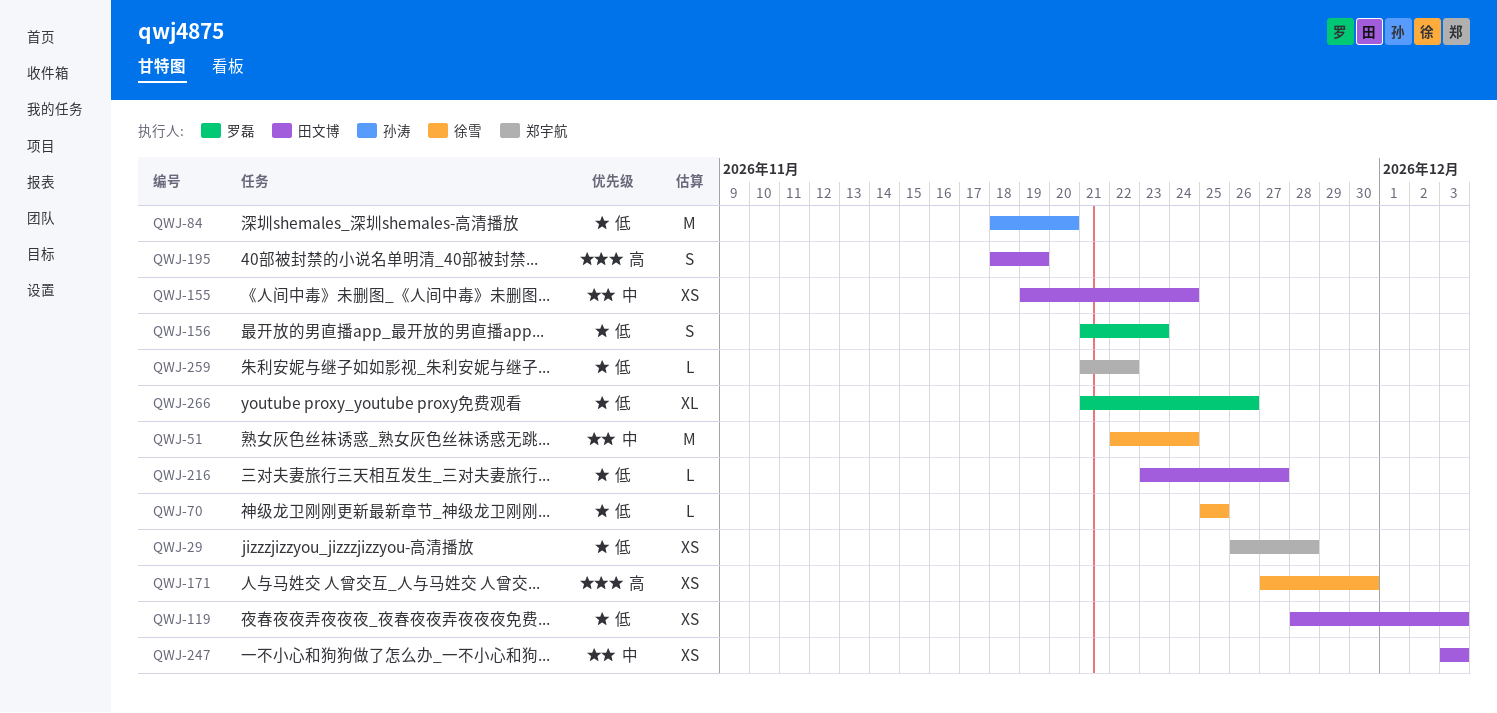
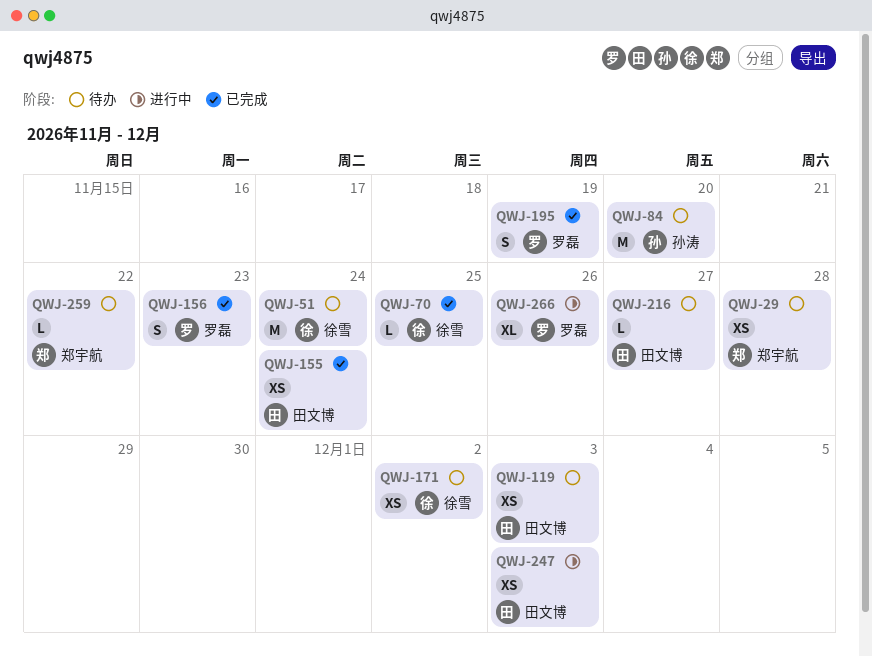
QWJ-171, due: Nov 30 -> Dec 2
QWJ-195, owner: 田文博 -> 罗磊

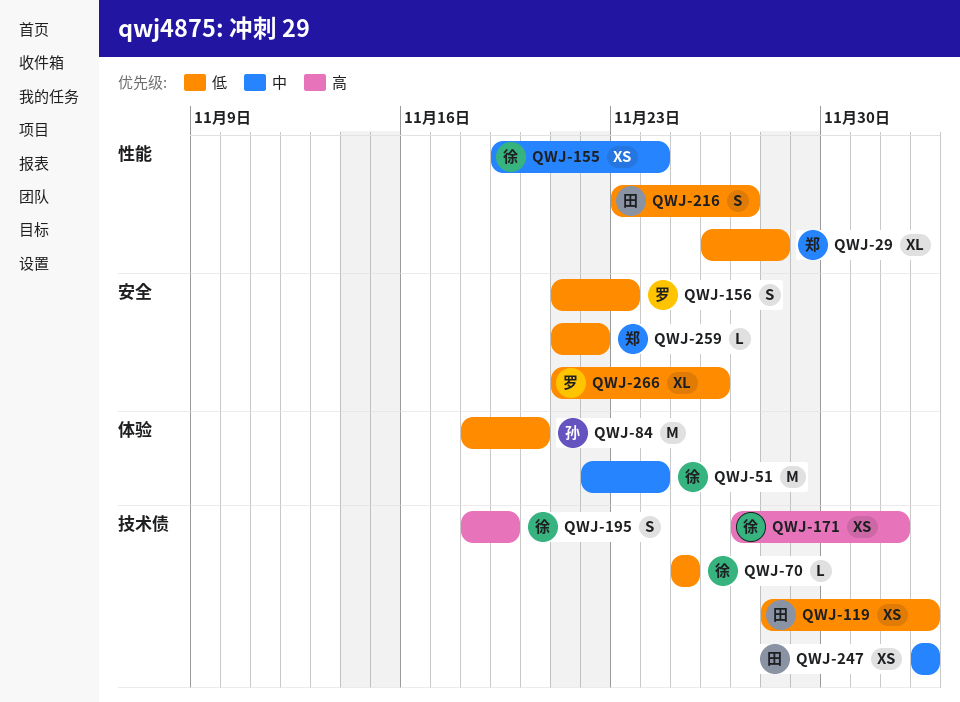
QWJ-29, estimate: XS -> XL
QWJ-155, owner: 田文博 -> 徐雪
QWJ-195, owner: 罗磊 -> 徐雪
QWJ-216, estimate: L -> S

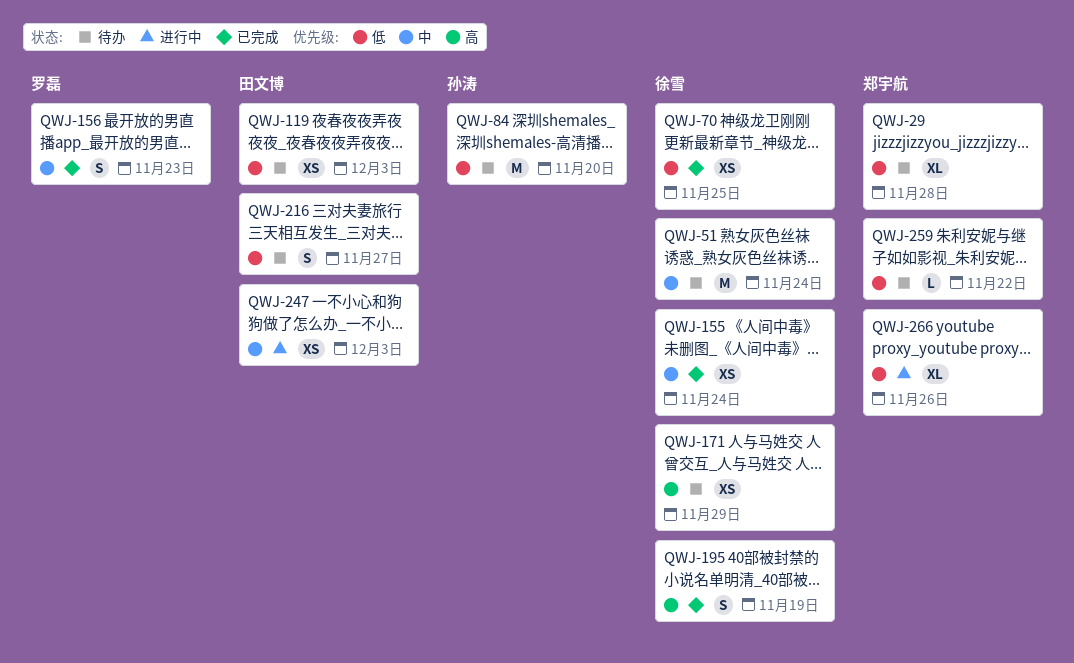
QWJ-70, estimate: L -> XS
QWJ-156, priority: 低 -> 中
QWJ-171, due: Dec 2 -> Nov 29
QWJ-266, owner: 罗磊 -> 郑宇航

